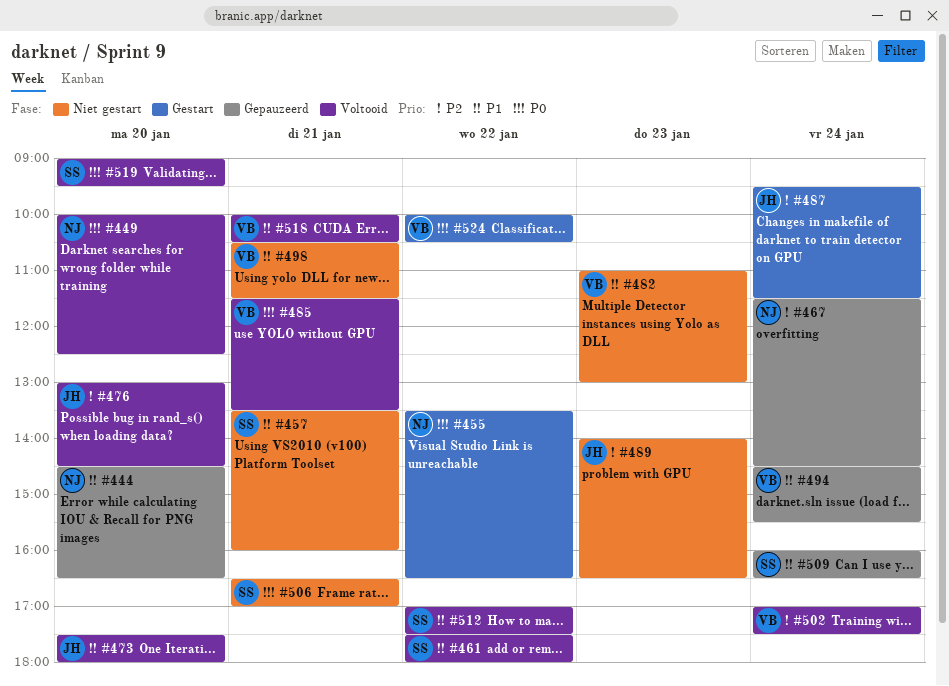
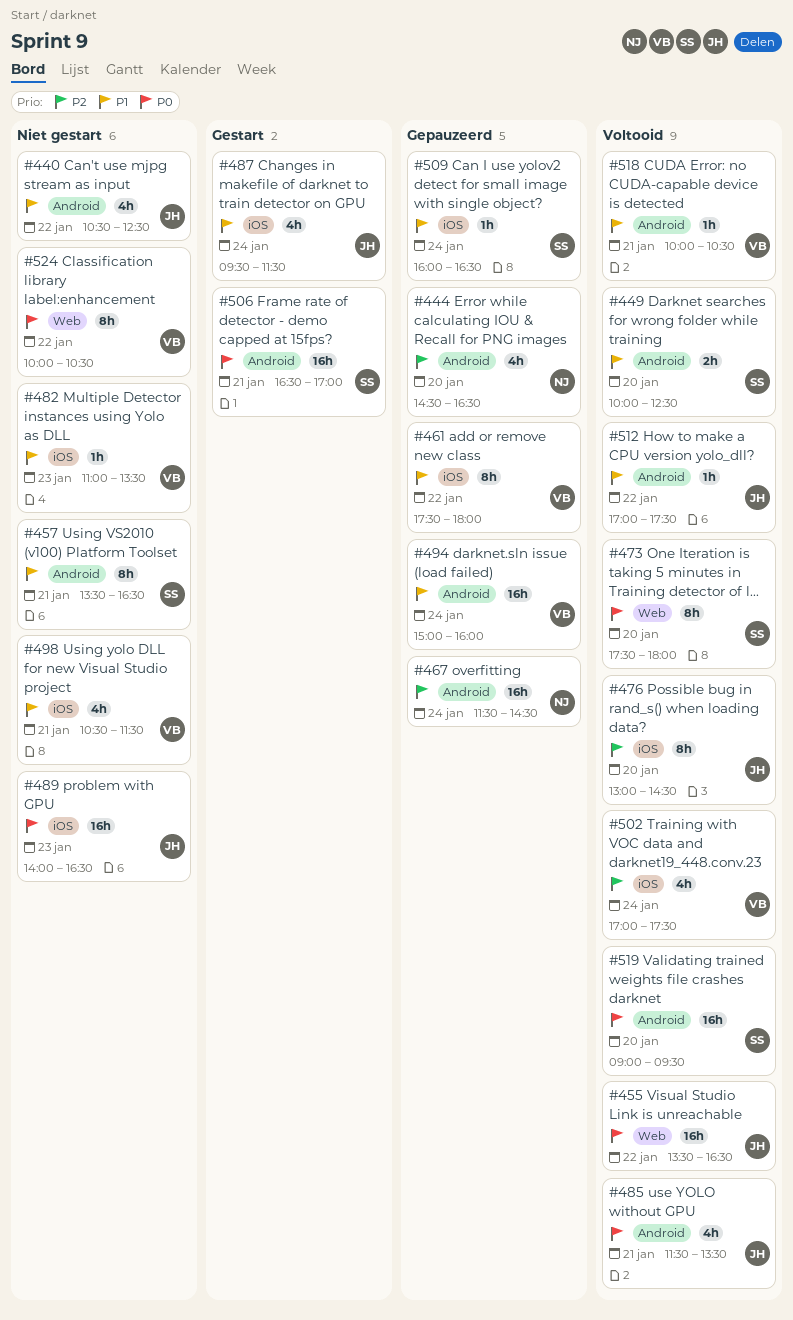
#440: none -> present
#444, priority: P1 -> P2
#449, owner: NJ -> SS
#449, priority: P0 -> P1
#455, status: Gestart -> Voltooid
#455, owner: NJ -> JH
#457, ends: 16:00 -> 16:30
#461, status: Voltooid -> Gepauzeerd
#461, owner: SS -> VB
#473, owner: JH -> SS
#473, priority: P1 -> P0
#482, ends: 13:00 -> 13:30
#485, owner: VB -> JH
#487, priority: P2 -> P1
#489, priority: P2 -> P0
#494, begins: 14:30 -> 15:00
#494, ends: 15:30 -> 16:00
#506, status: Niet gestart -> Gestart
#512, owner: SS -> JH
#524, status: Gestart -> Niet gestart

